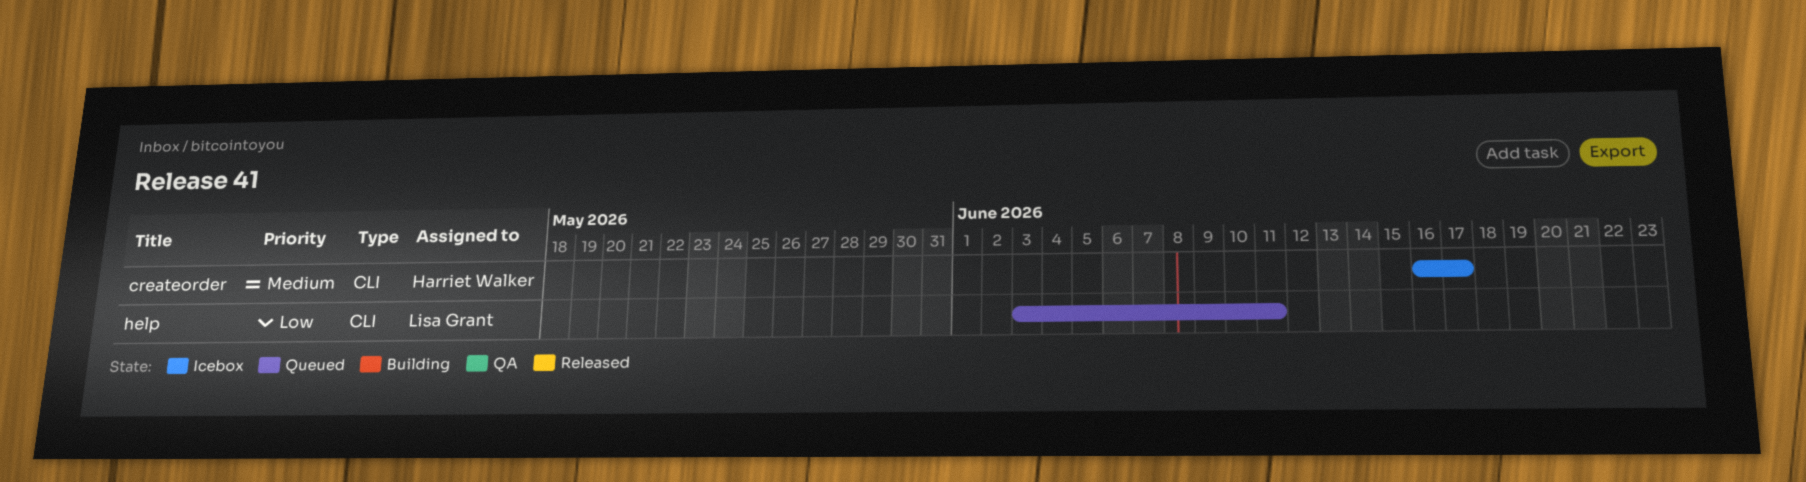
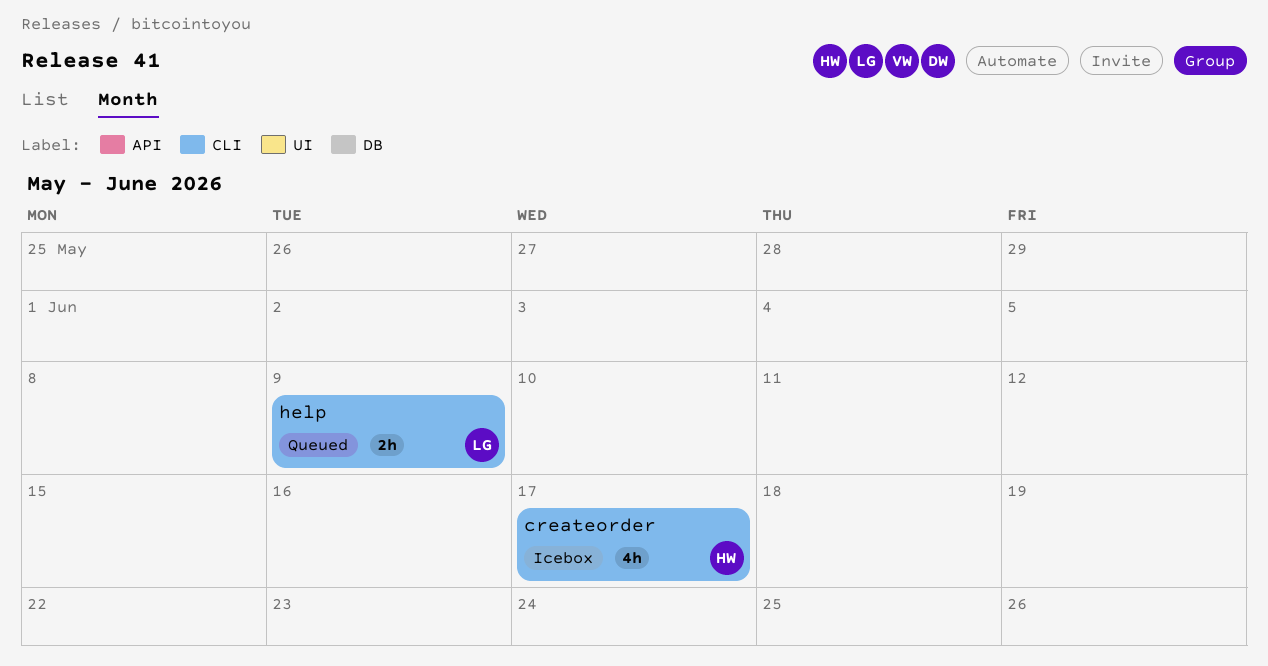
help, due: Jun 11 -> Jun 9

